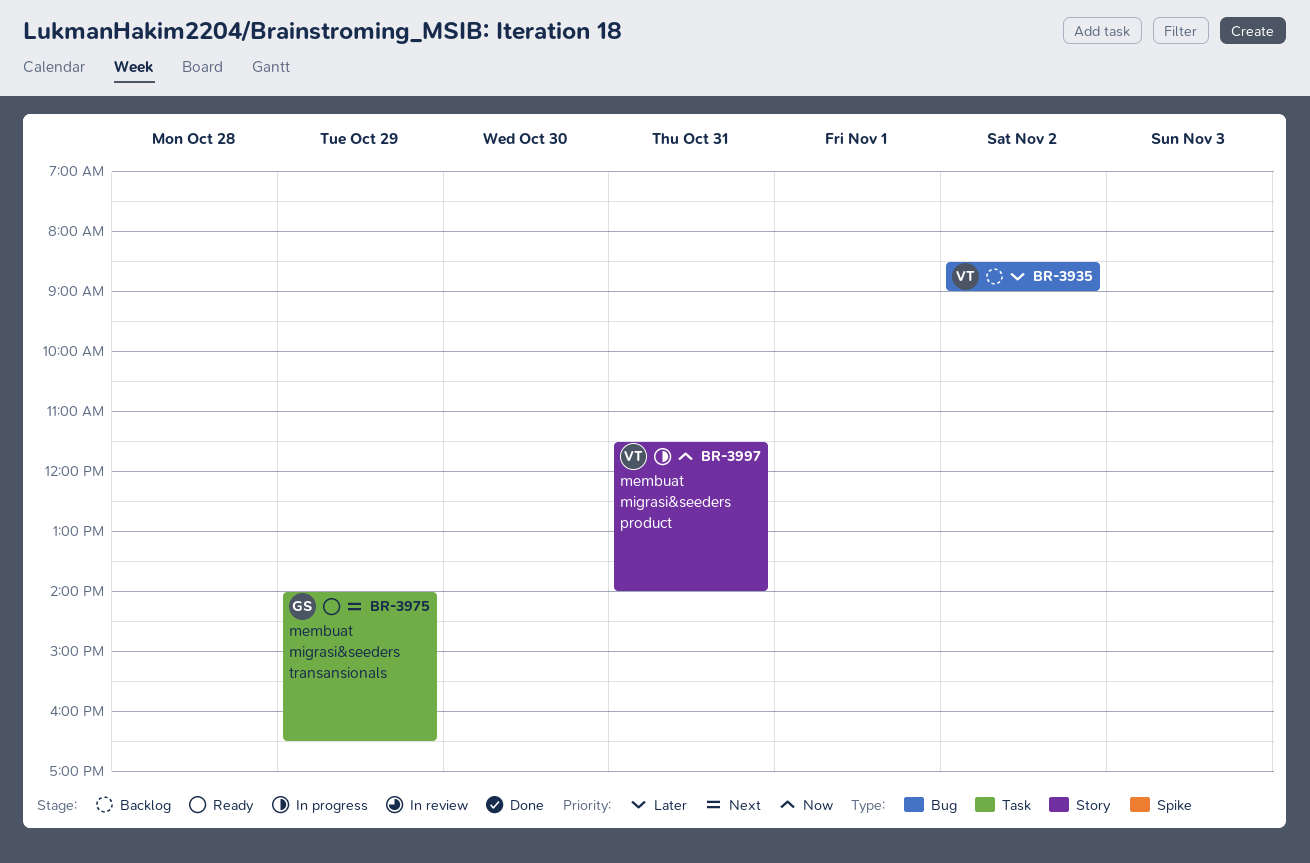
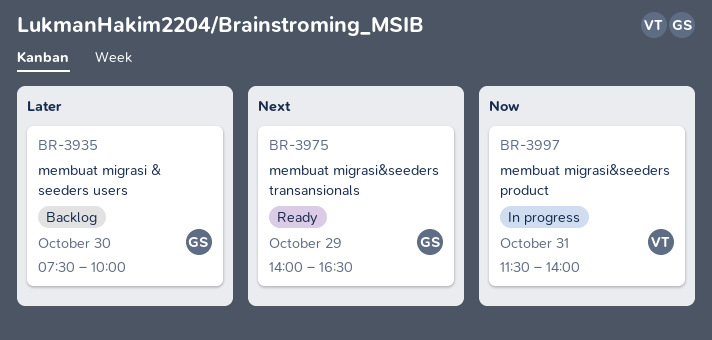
BR-3935, owner: VT -> GS
BR-3935, day: Nov 2 -> Oct 30
BR-3935, begins: 08:30 -> 07:30
BR-3935, ends: 09:00 -> 10:00

